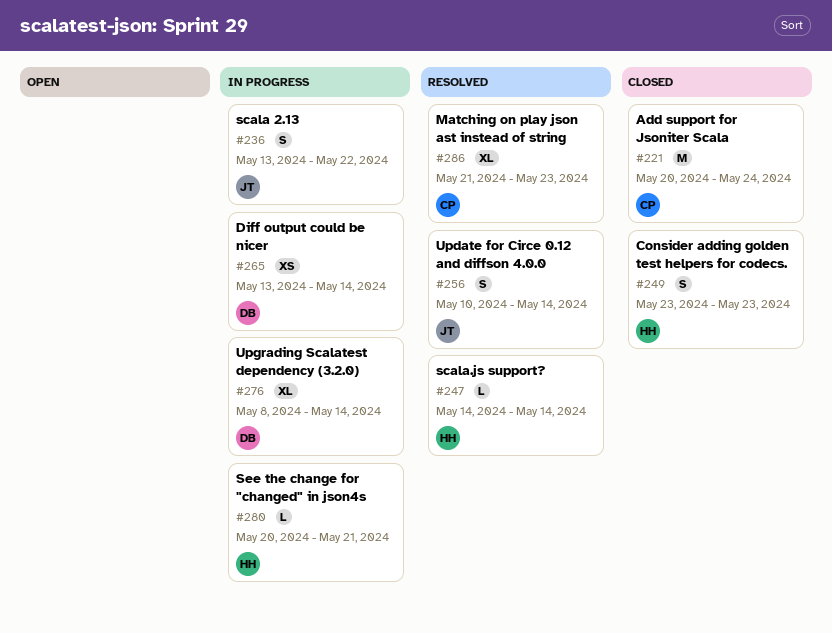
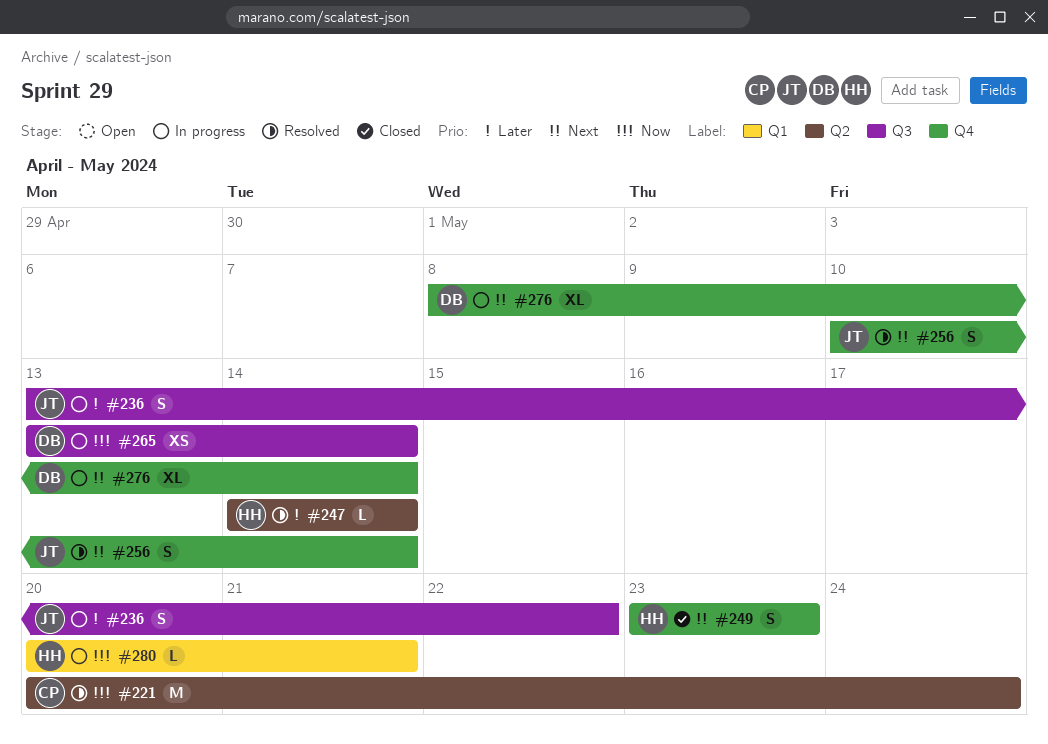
#221, status: Closed -> Resolved
#286: present -> none

